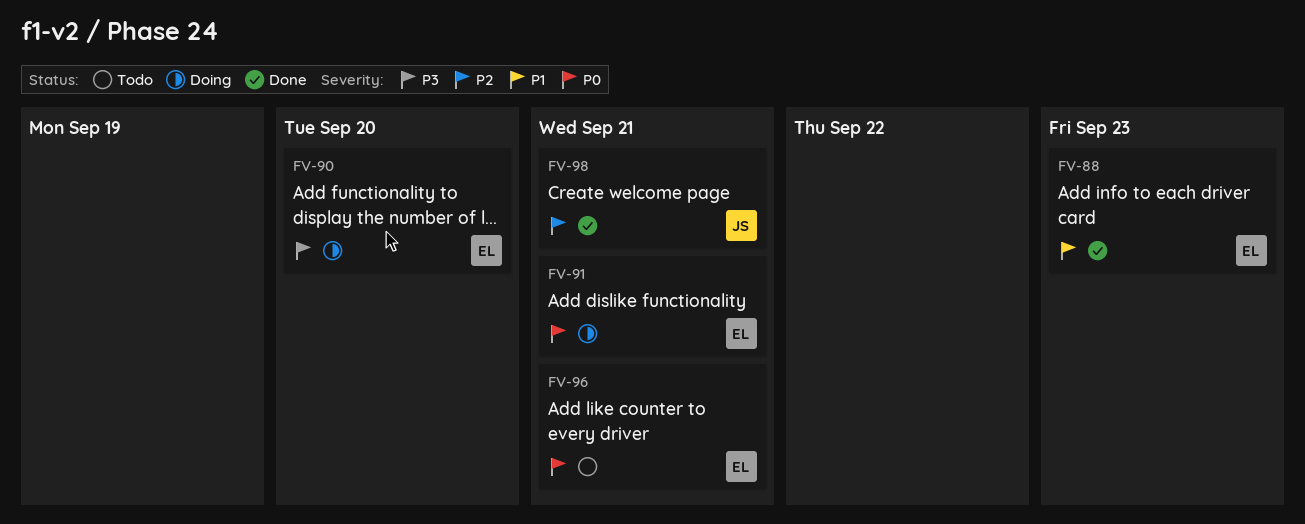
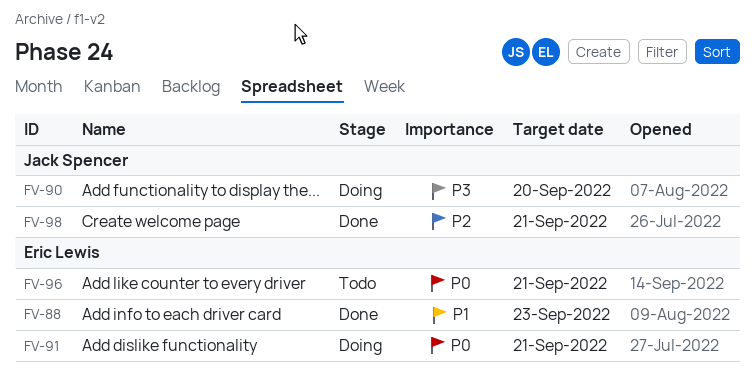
FV-90, owner: Eric Lewis -> Jack Spencer

